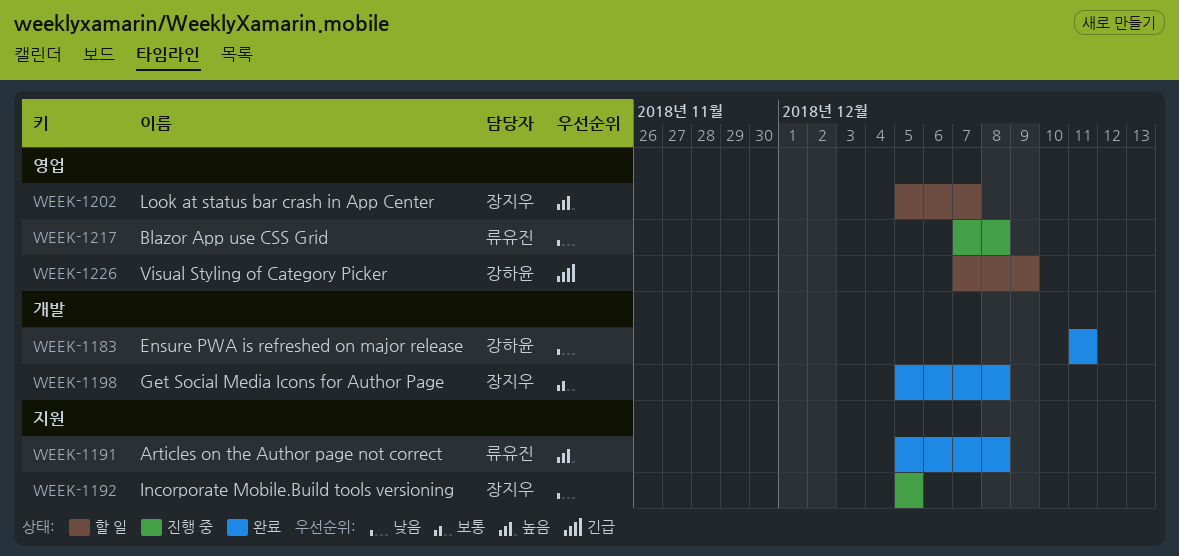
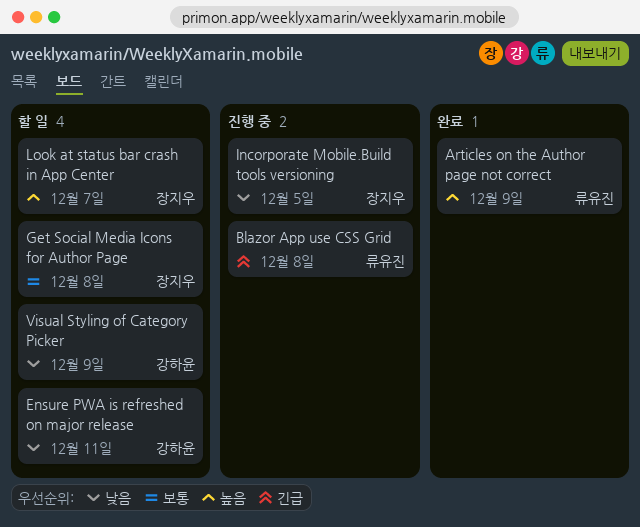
Articles on the Author page not correct, due: Dec 8 -> Dec 9
Blazor App use CSS Grid, priority: 낮음 -> 긴급
Ensure PWA is refreshed on major release, status: 완료 -> 할 일
Get Social Media Icons for Author Page, status: 완료 -> 할 일
Visual Styling of Category Picker, priority: 긴급 -> 낮음

